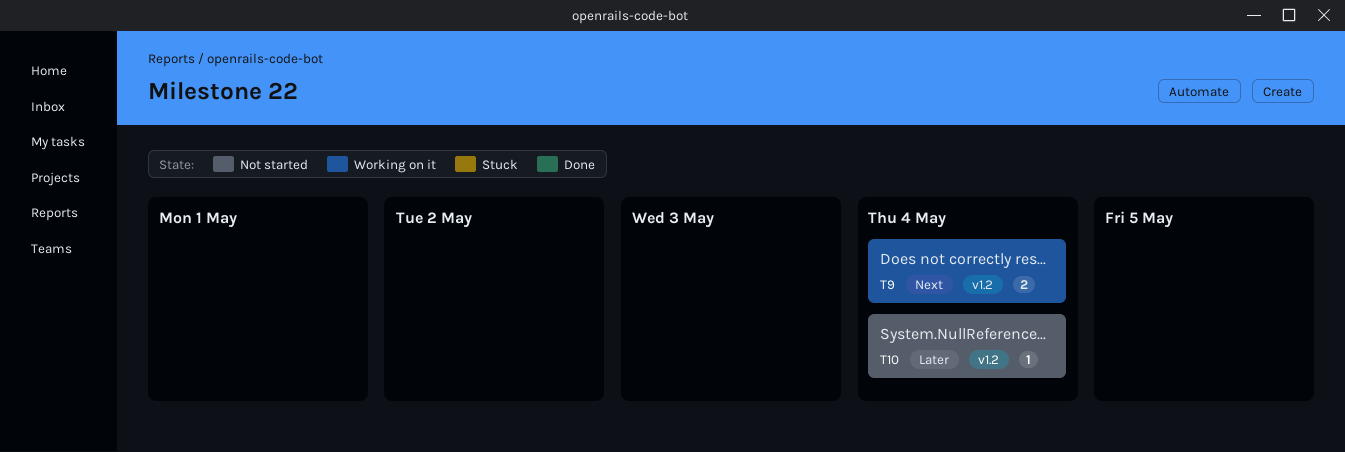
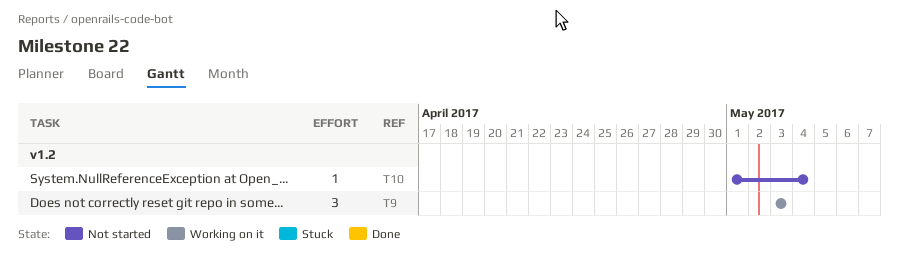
T9, estimate: 2 -> 3
T9, due: May 4 -> May 3

